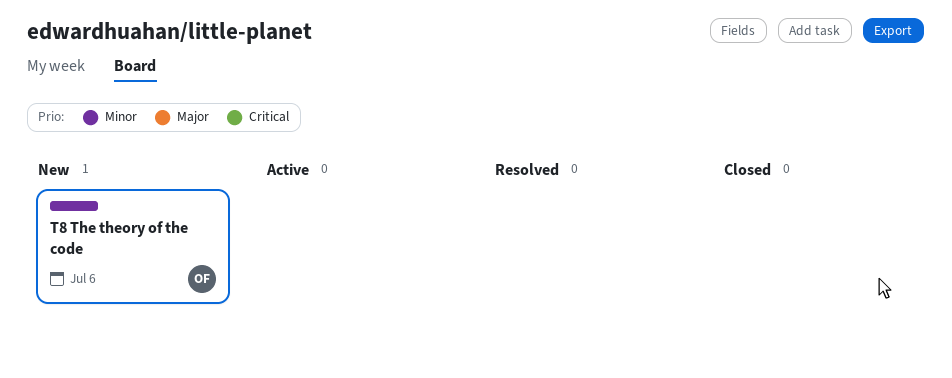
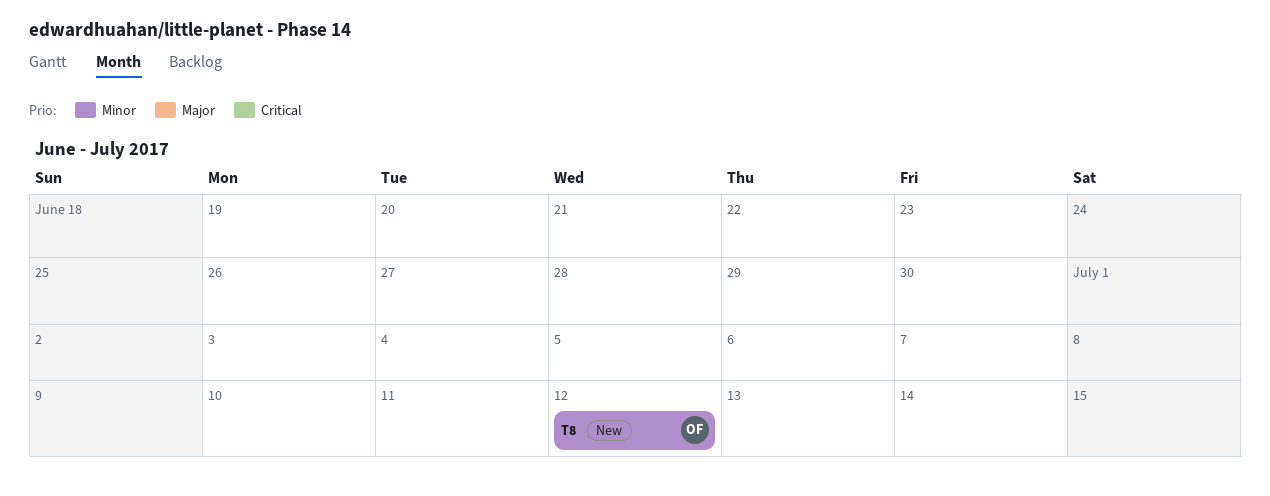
T8, due: Jul 6 -> Jul 12

